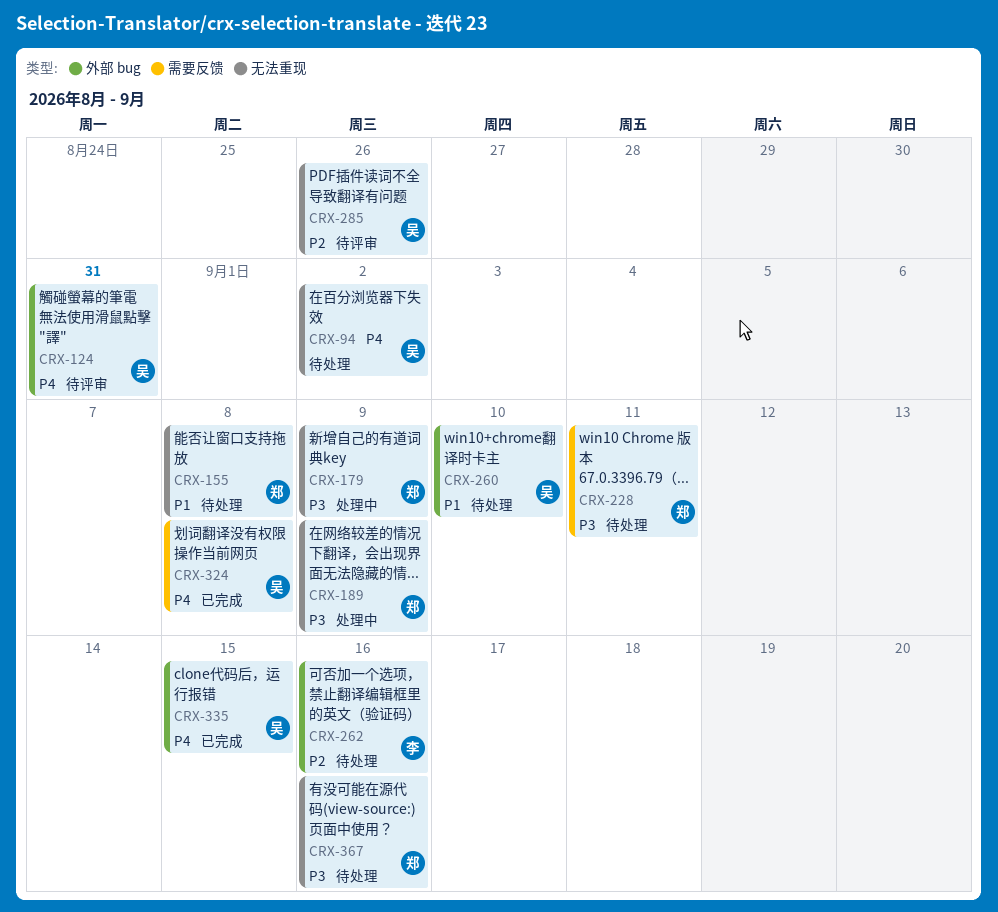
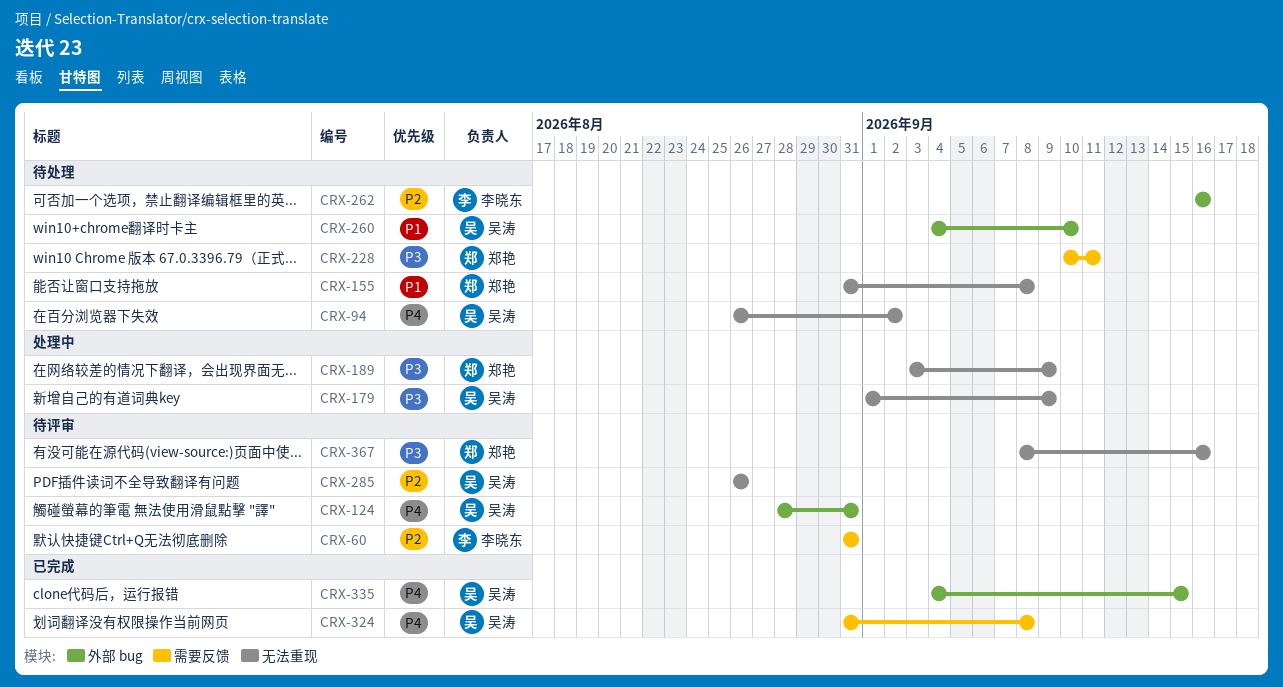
CRX-60: none -> present
CRX-179, owner: 郑艳 -> 吴涛
CRX-367, status: 待处理 -> 待评审

